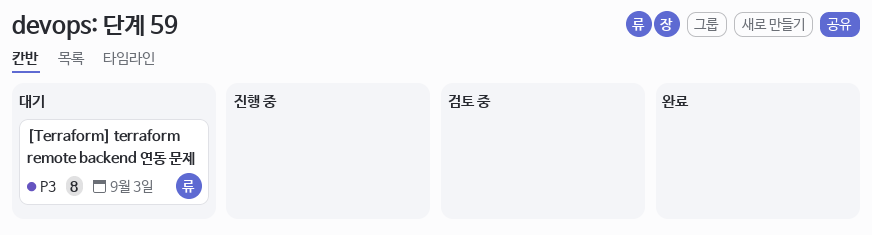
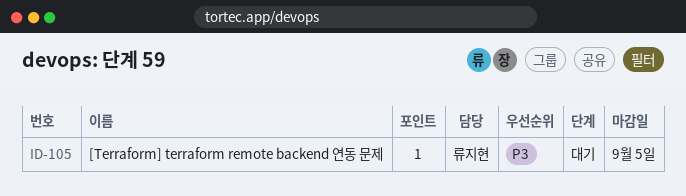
[Terraform] terraform remote backend 연동 문제, estimate: 8 -> 1
[Terraform] terraform remote backend 연동 문제, due: Sep 3 -> Sep 5

